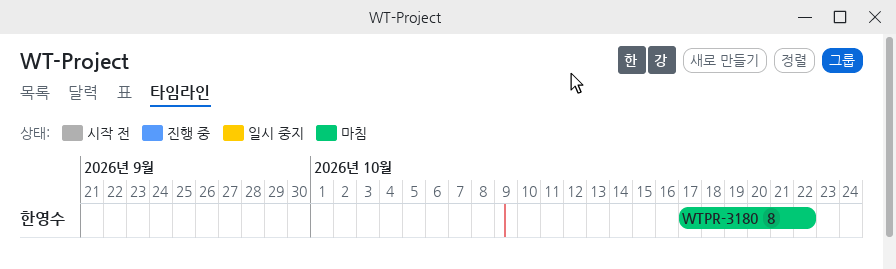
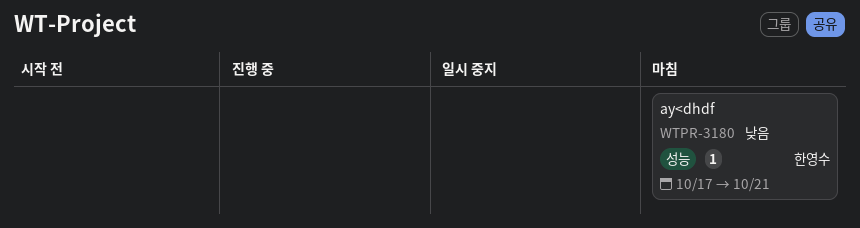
WTPR-3180, estimate: 8 -> 1
WTPR-3180, due: Oct 22 -> Oct 21

